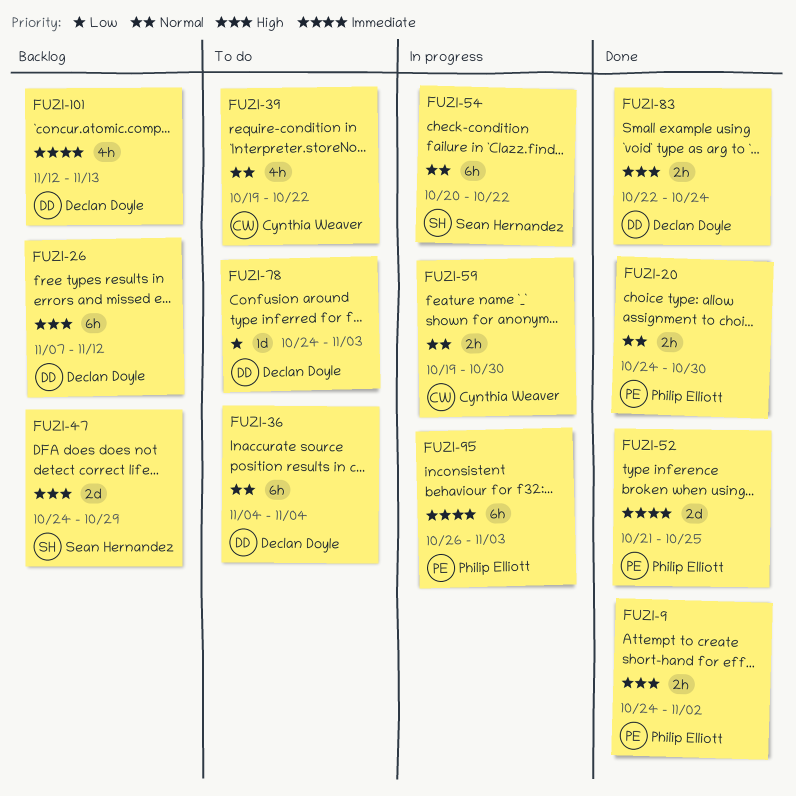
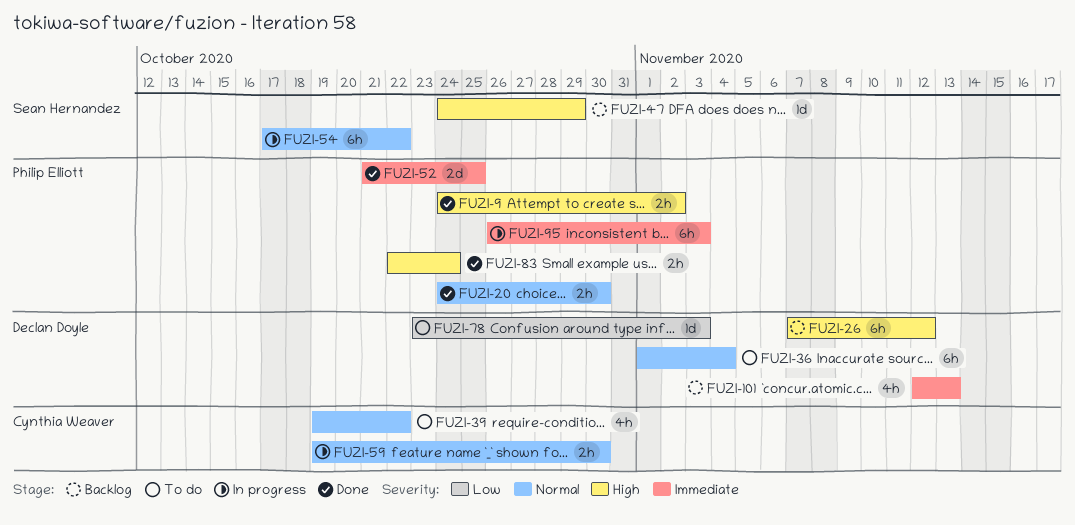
FUZI-36, start: Nov 4 -> Nov 1
FUZI-47, estimate: 2d -> 1d
FUZI-54, start: Oct 20 -> Oct 17
FUZI-78, start: Oct 24 -> Oct 23
FUZI-83, owner: Declan Doyle -> Philip Elliott

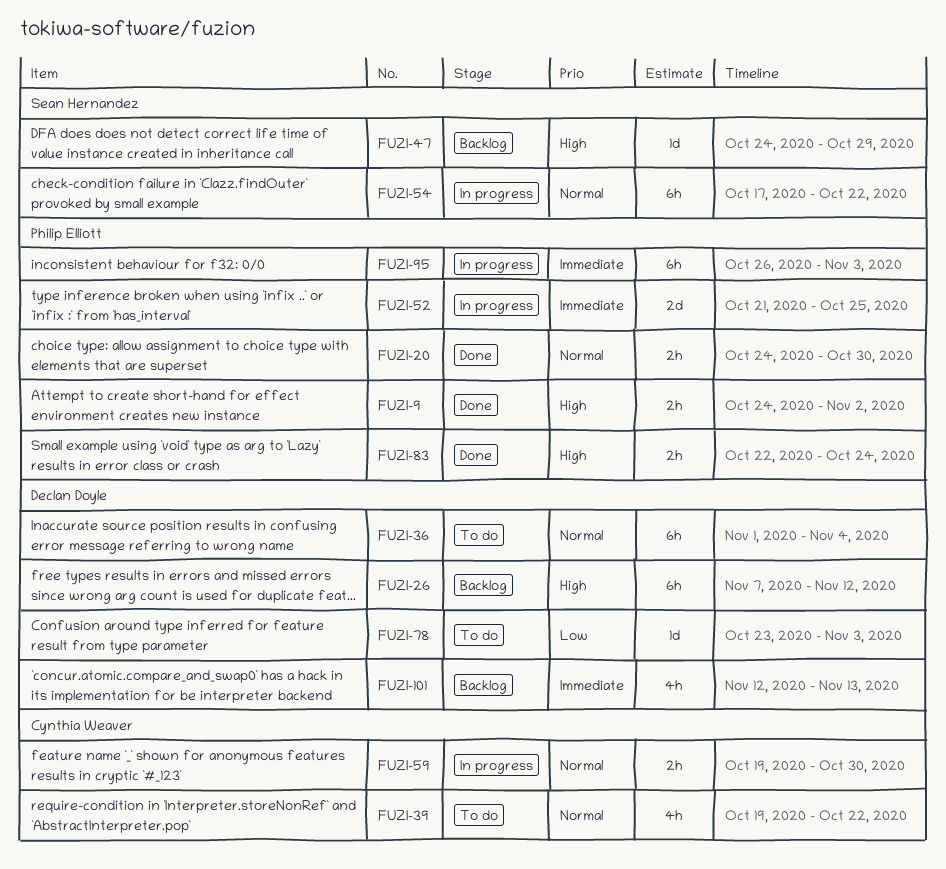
FUZI-52, status: Done -> In progress

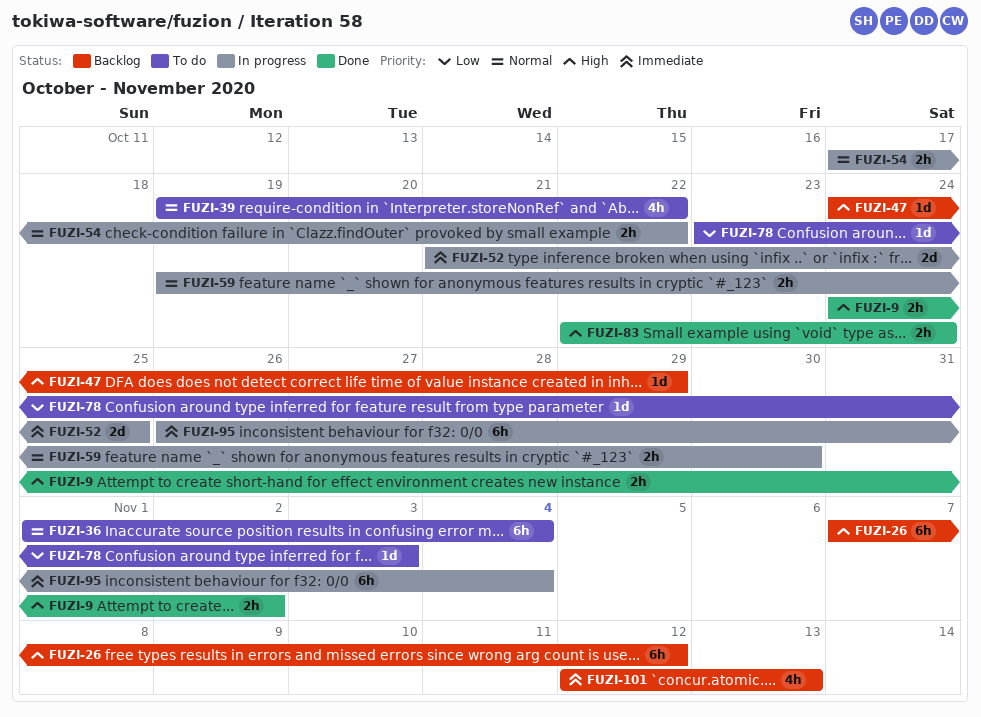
FUZI-20: present -> none
FUZI-54, estimate: 6h -> 2h
FUZI-95, due: Nov 3 -> Nov 4

